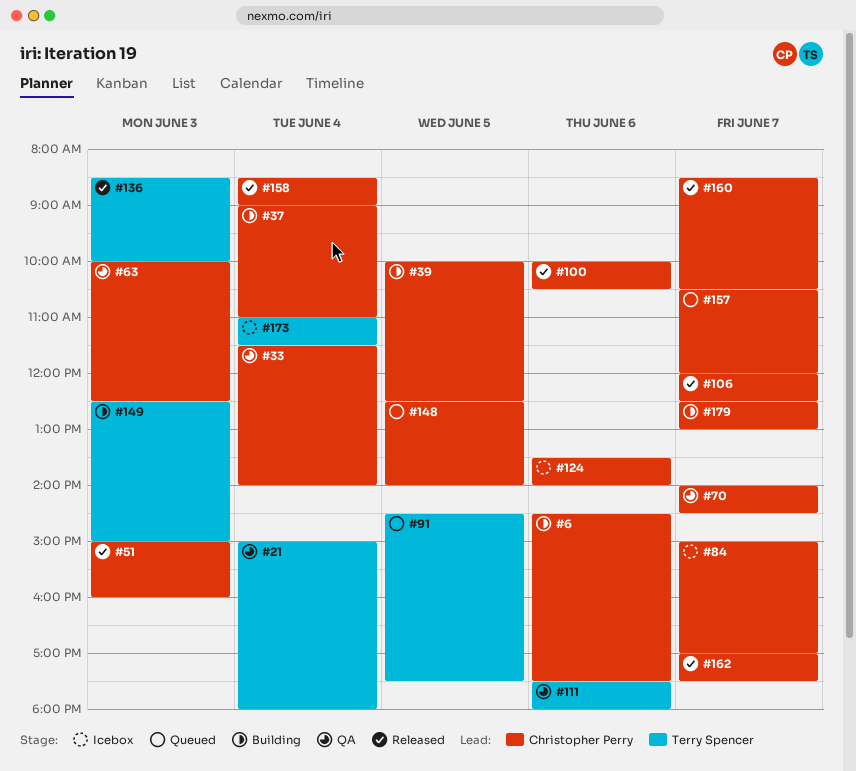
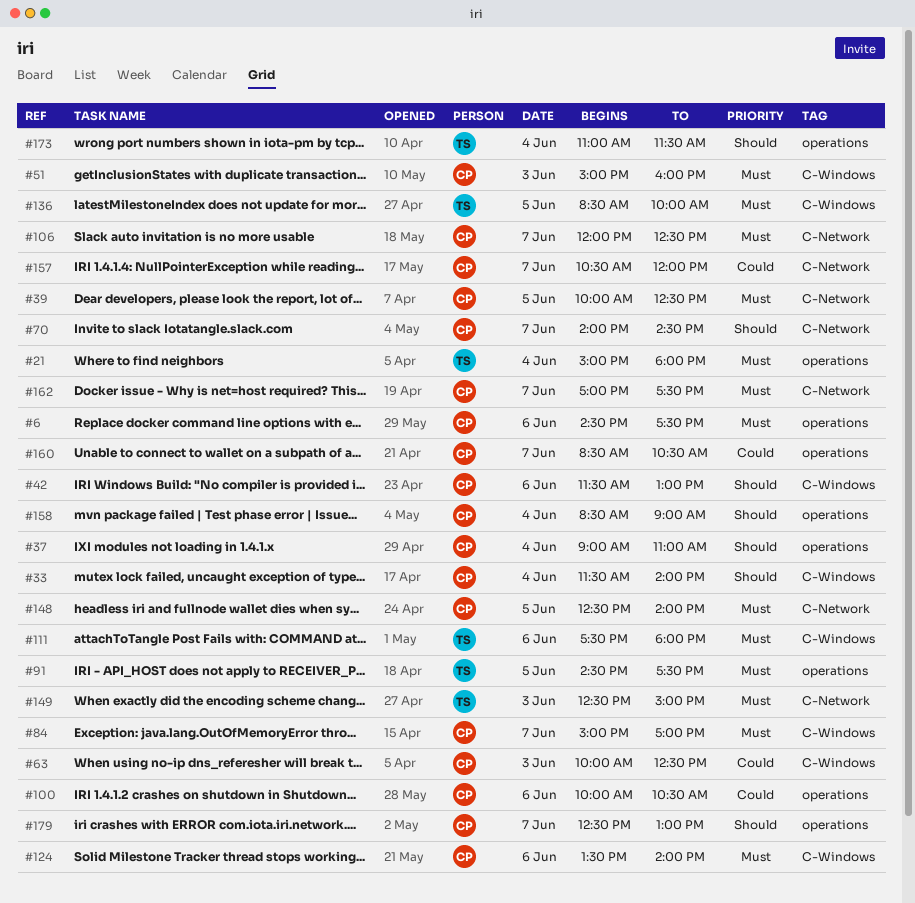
#42: none -> present
#136, day: Jun 3 -> Jun 5

